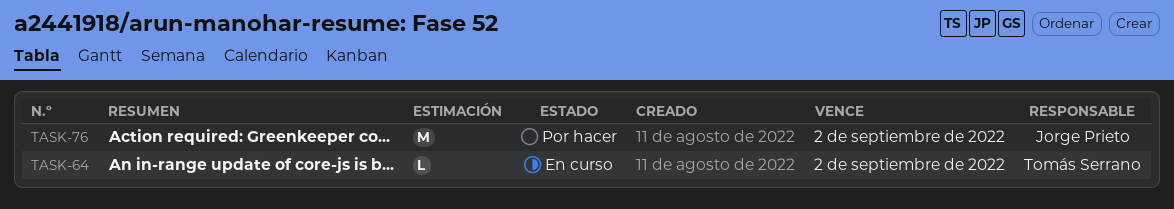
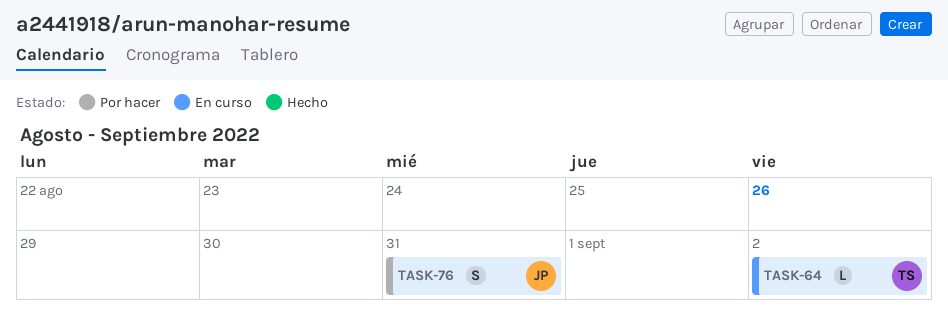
TASK-76, estimate: M -> S
TASK-76, due: Sep 2 -> Aug 31

